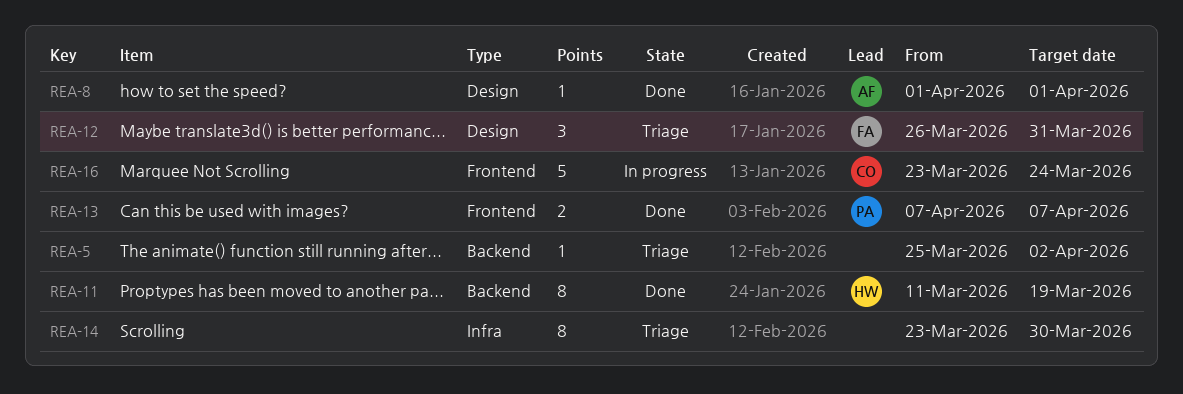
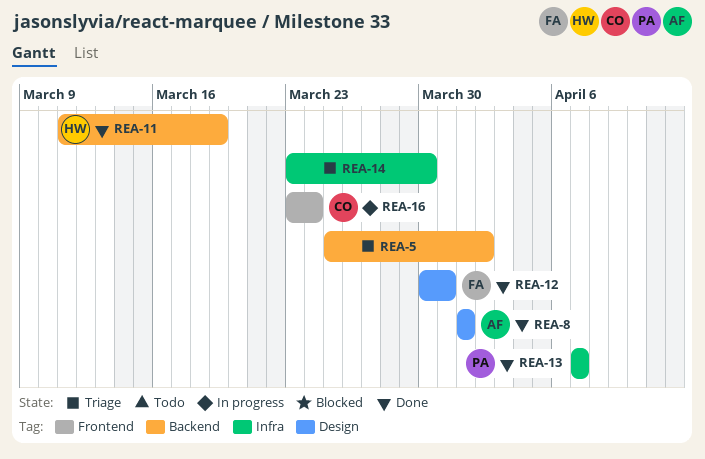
REA-12, status: Triage -> Done
REA-12, start: Mar 26 -> Mar 30
REA-13, label: Frontend -> Infra

